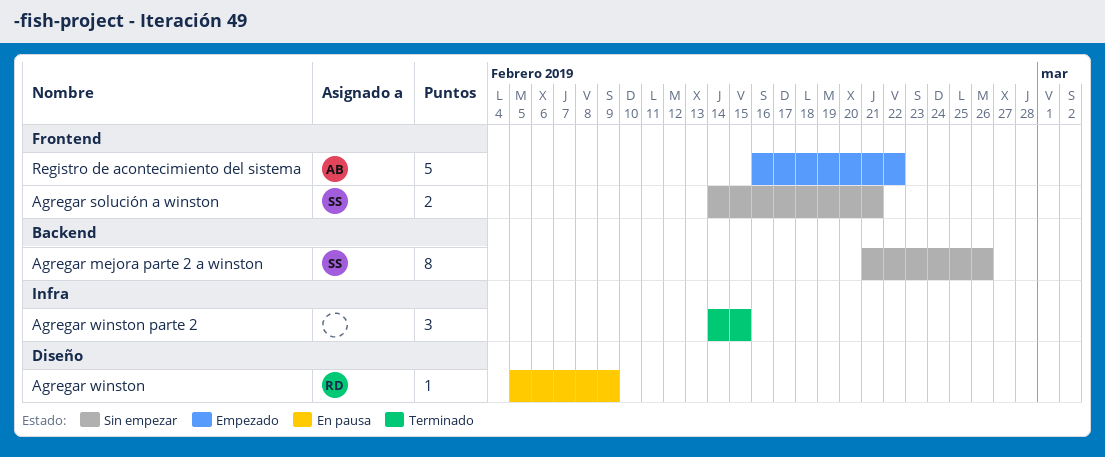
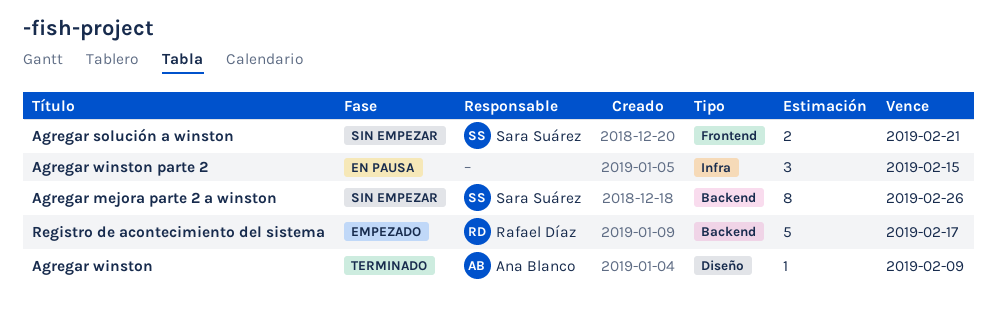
Agregar winston, status: En pausa -> Terminado
Agregar winston, owner: Rafael Díaz -> Ana Blanco
Agregar winston parte 2, status: Terminado -> En pausa
Registro de acontecimiento del sistema, owner: Ana Blanco -> Rafael Díaz
Registro de acontecimiento del sistema, label: Frontend -> Backend
Registro de acontecimiento del sistema, due: Feb 22 -> Feb 17

